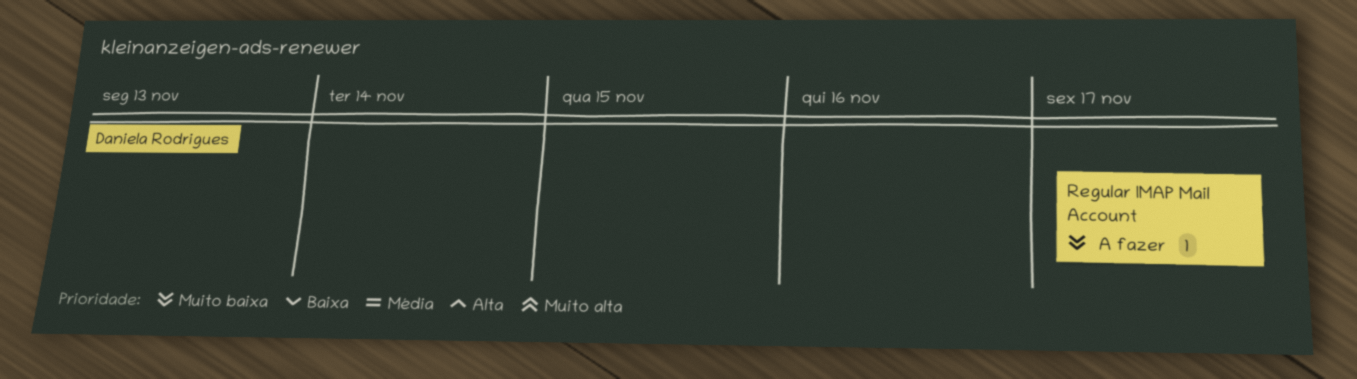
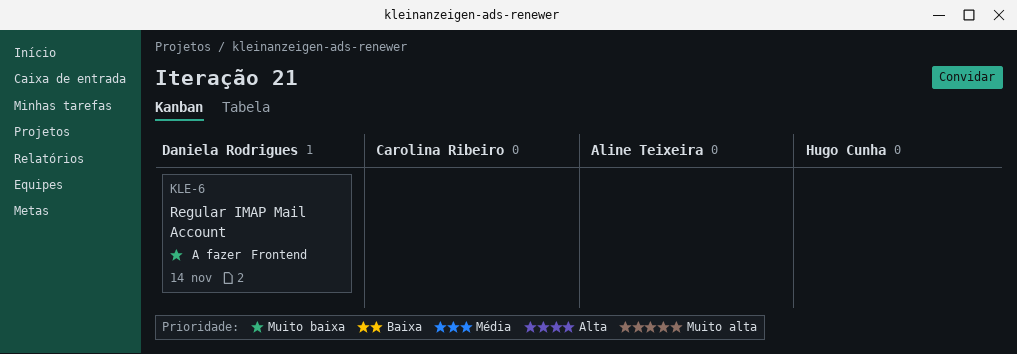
Regular IMAP Mail Account, due: Nov 17 -> Nov 14

